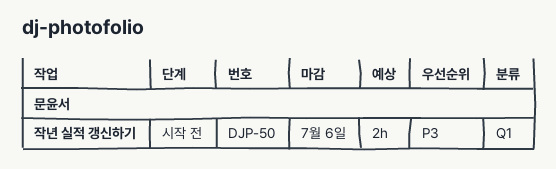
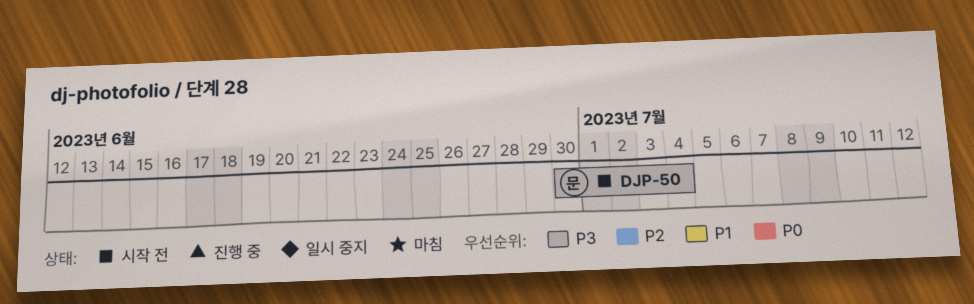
DJP-50, due: Jul 6 -> Jul 4

